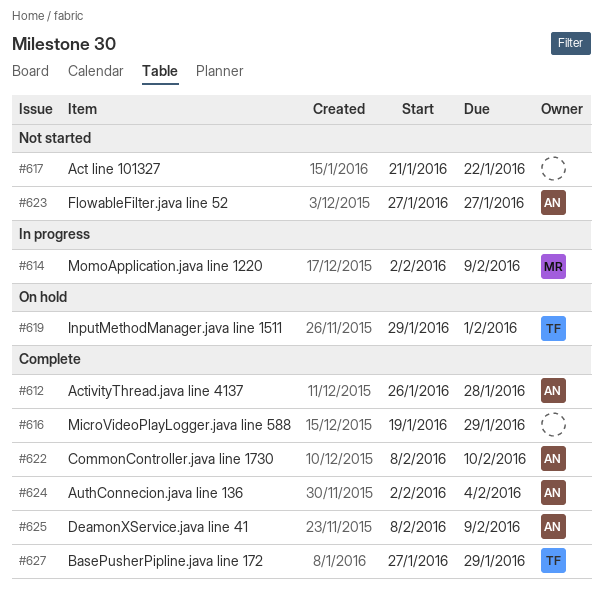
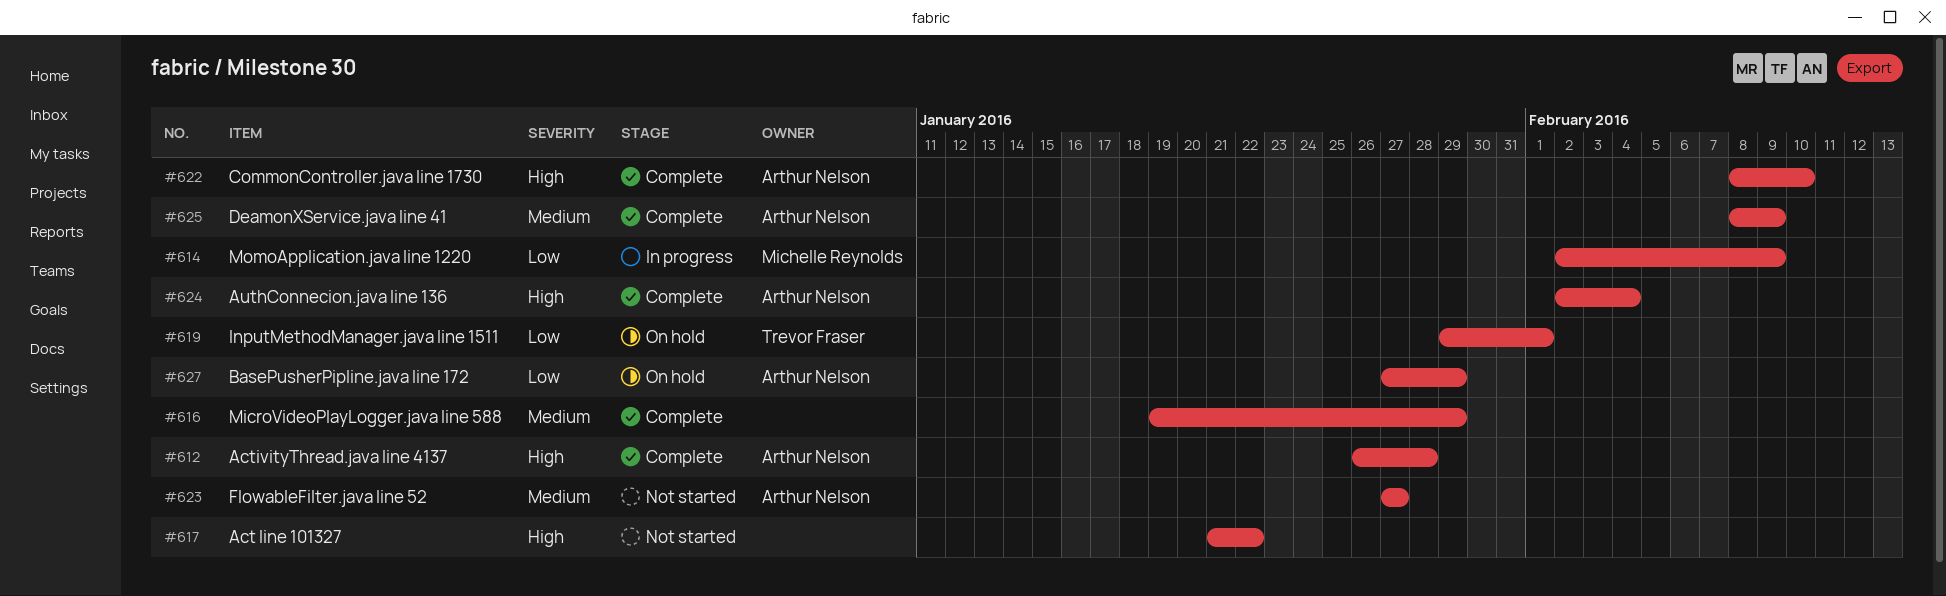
#627, status: Complete -> On hold
#627, owner: Trevor Fraser -> Arthur Nelson

